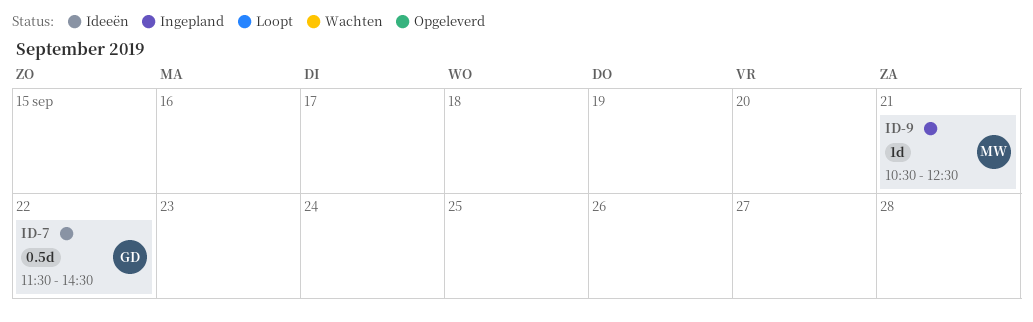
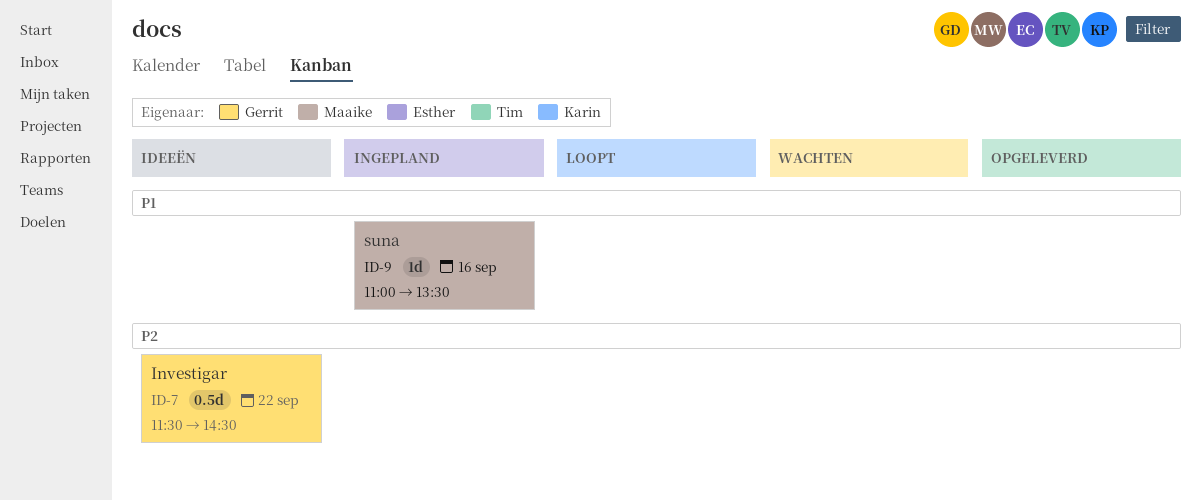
ID-9, day: Sep 21 -> Sep 16
ID-9, begins: 10:30 -> 11:00
ID-9, ends: 12:30 -> 13:30

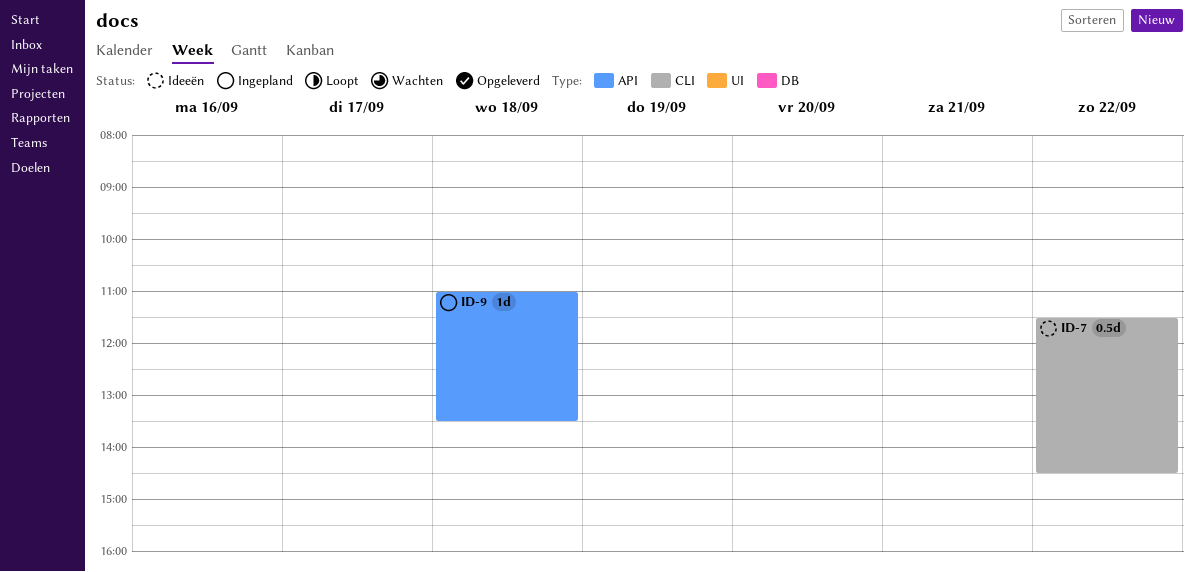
ID-9, day: Sep 16 -> Sep 18

